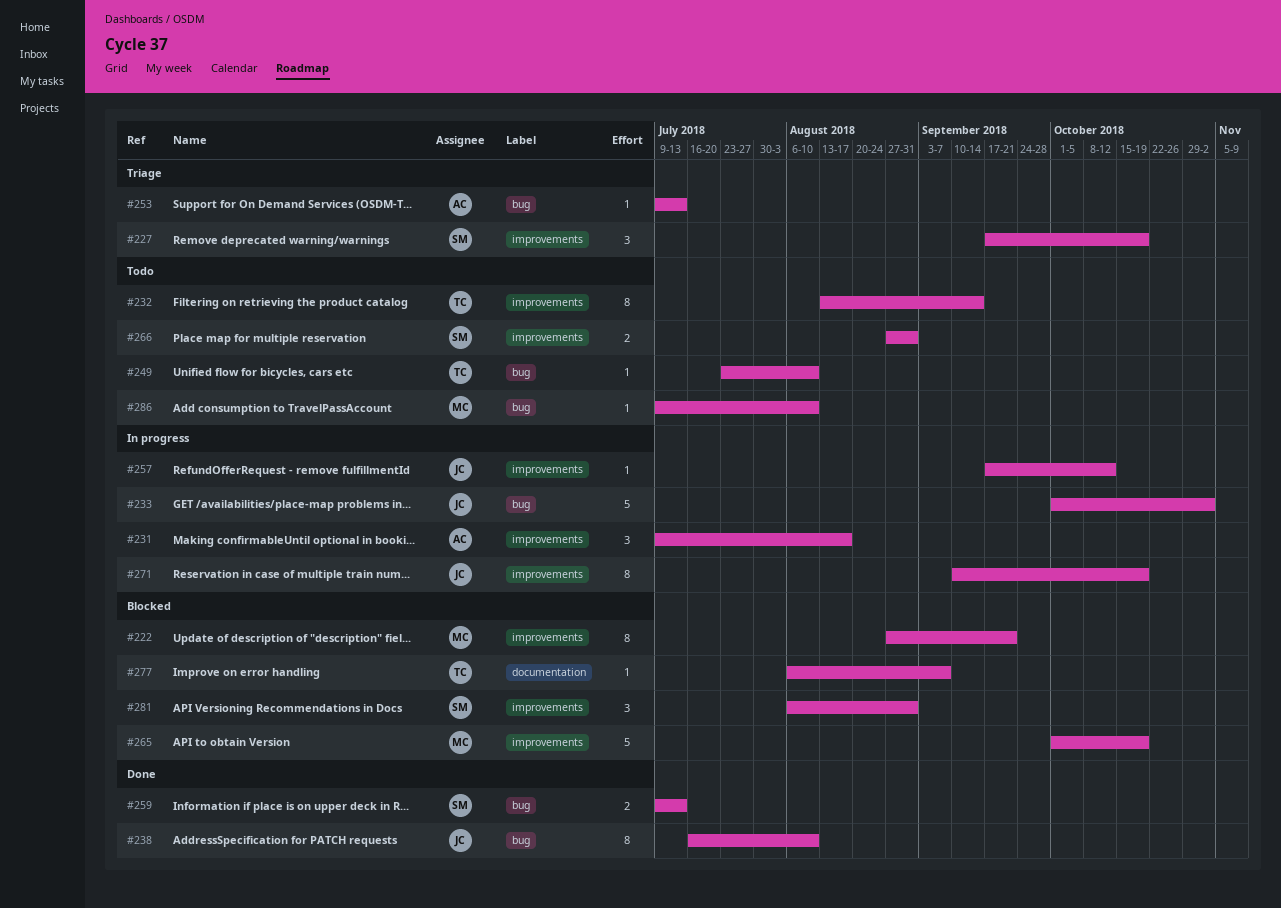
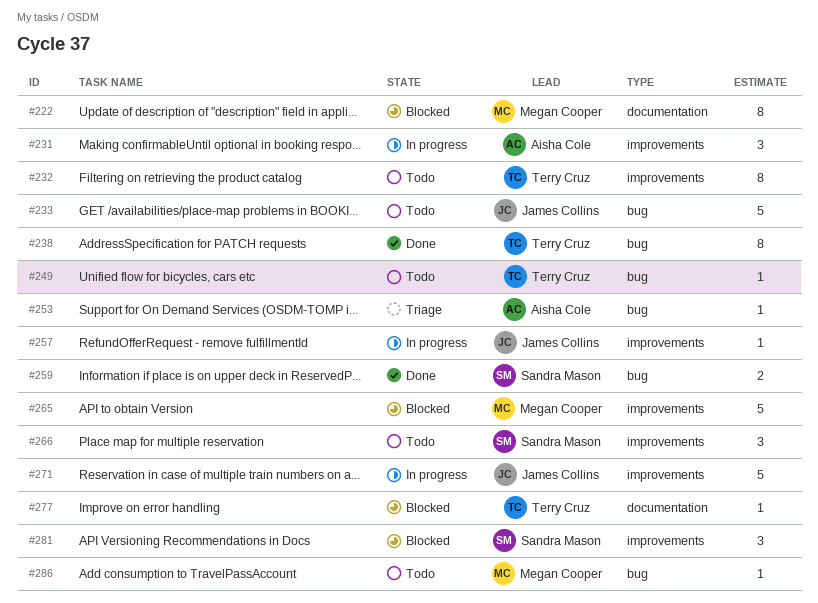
#222, label: improvements -> documentation
#227: present -> none
#233, status: In progress -> Todo
#238, owner: James Collins -> Terry Cruz
#266, estimate: 2 -> 3
#271, estimate: 8 -> 5

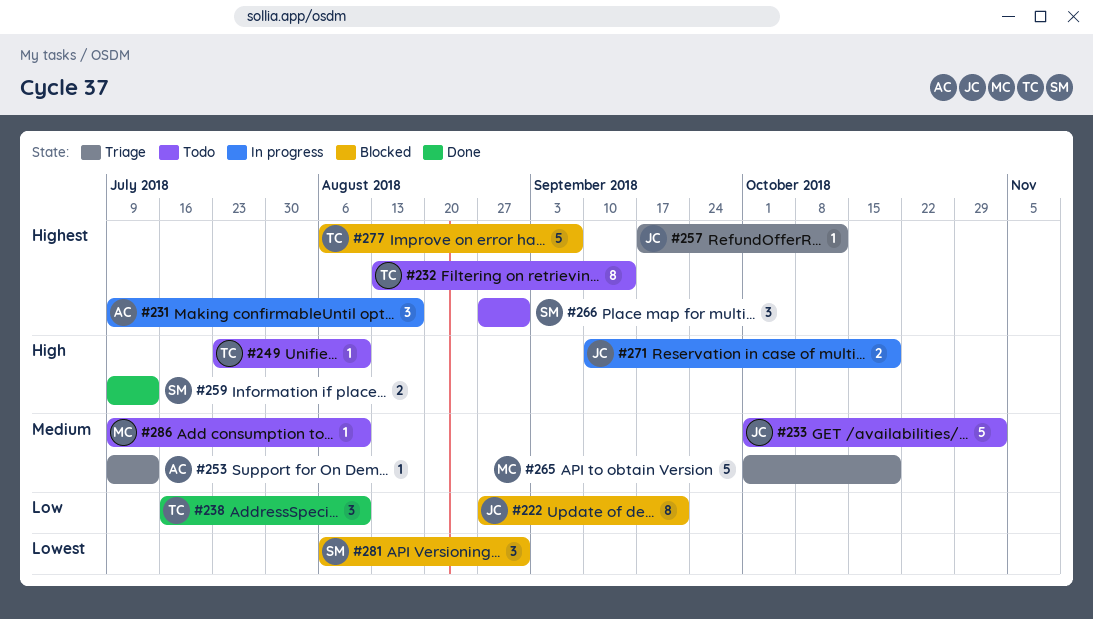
#222, owner: Megan Cooper -> James Collins
#238, estimate: 8 -> 3
#257, status: In progress -> Triage
#265, status: Blocked -> Triage
#271, estimate: 5 -> 2
#277, estimate: 1 -> 5

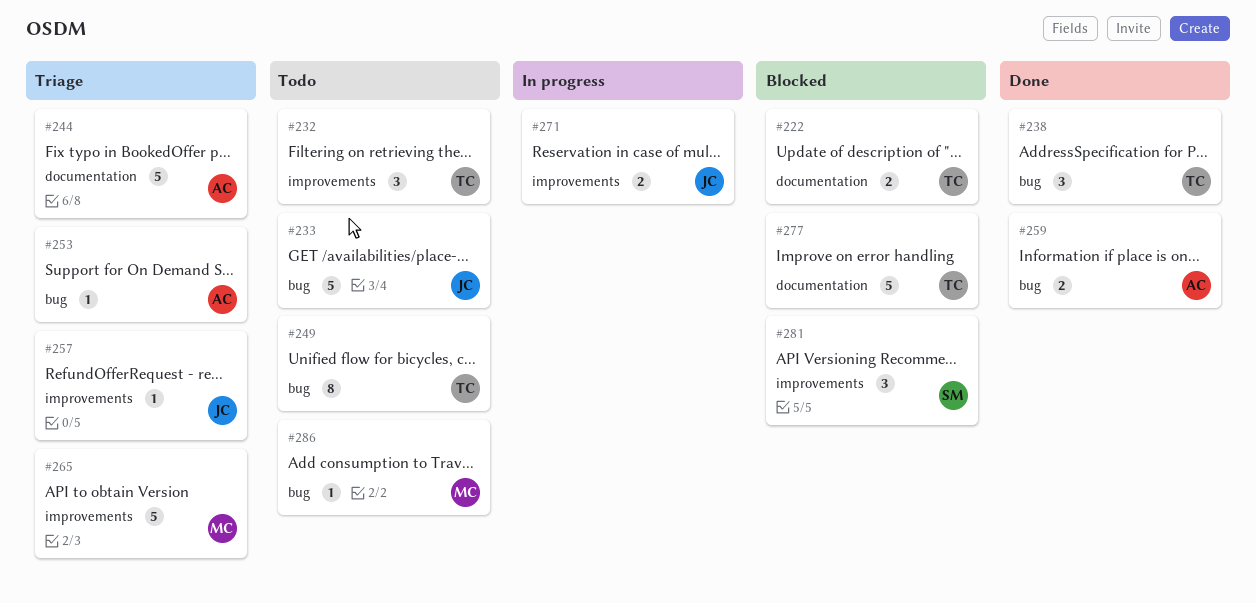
#222, owner: JC -> TC
#222, estimate: 8 -> 2
#231: present -> none
#232, estimate: 8 -> 3
#244: none -> present
#249, estimate: 1 -> 8
#259, owner: SM -> AC
#266: present -> none

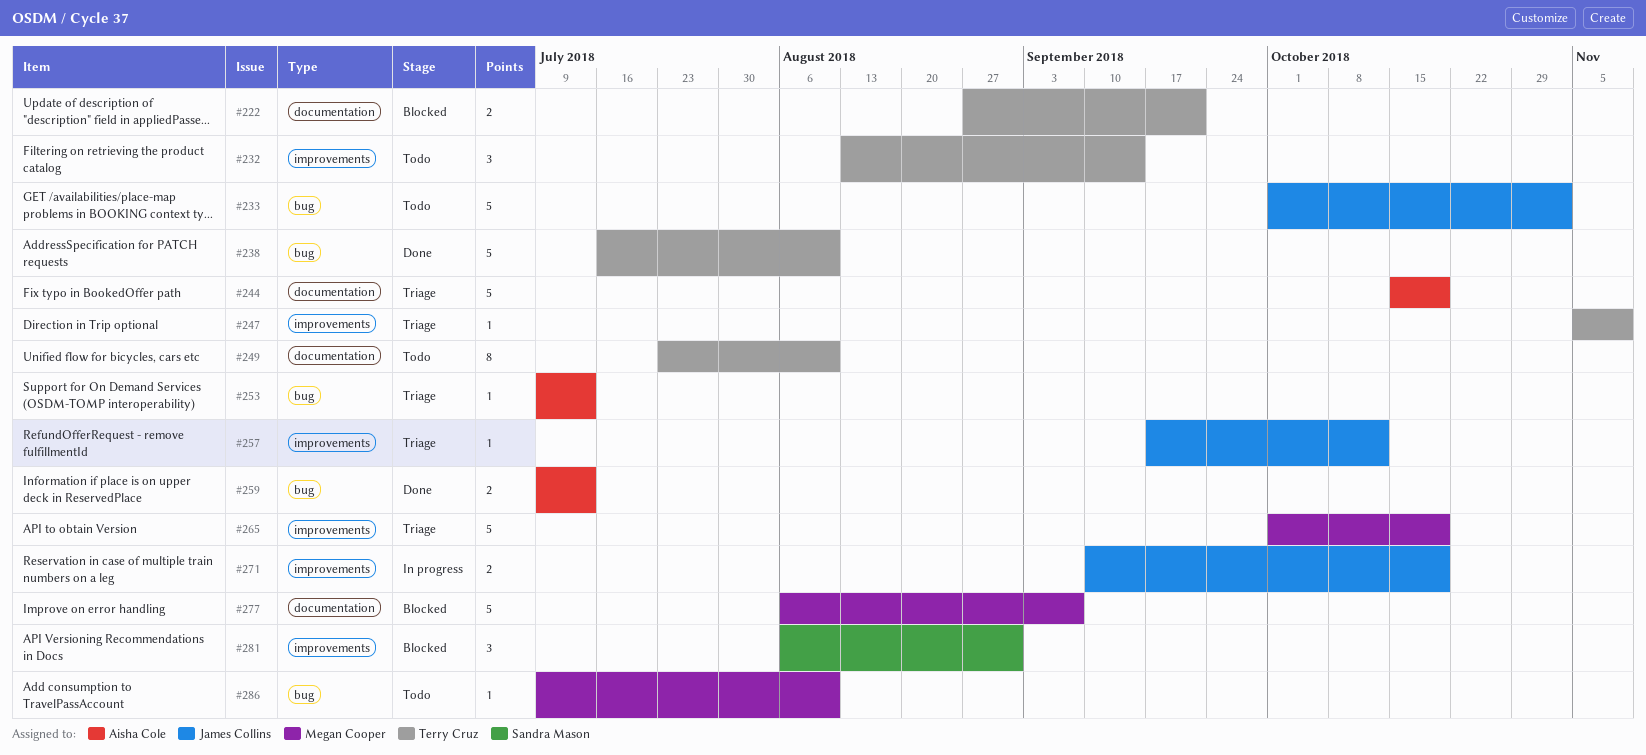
#238, estimate: 3 -> 5
#247: none -> present
#249, label: bug -> documentation
#277, owner: Terry Cruz -> Megan Cooper

